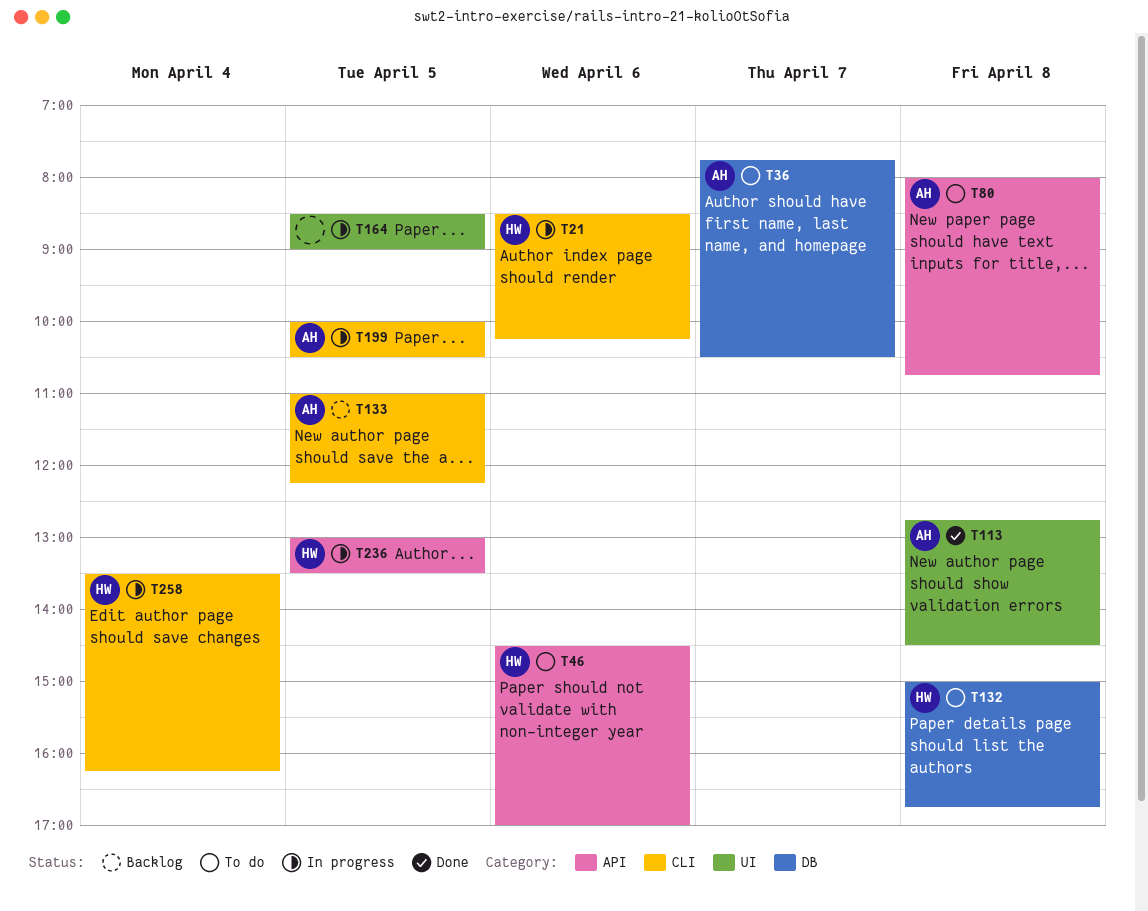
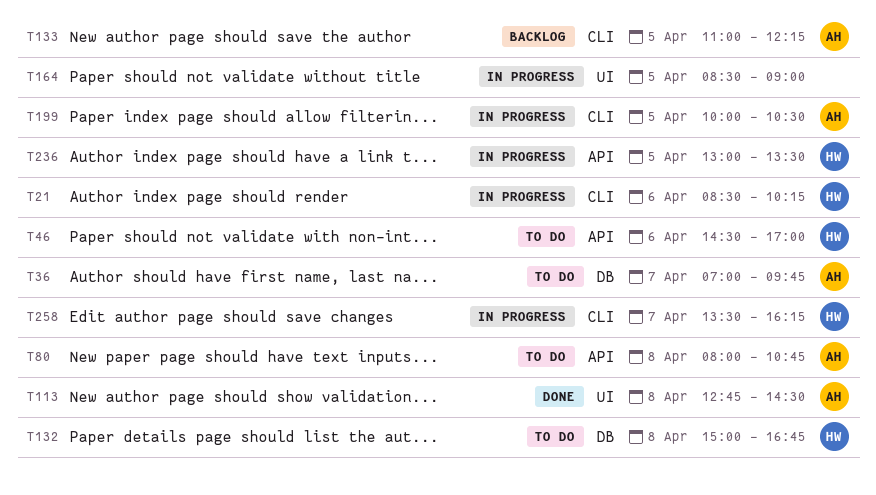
T36, begins: 07:45 -> 07:00
T36, ends: 10:30 -> 09:45
T258, day: Apr 4 -> Apr 7

